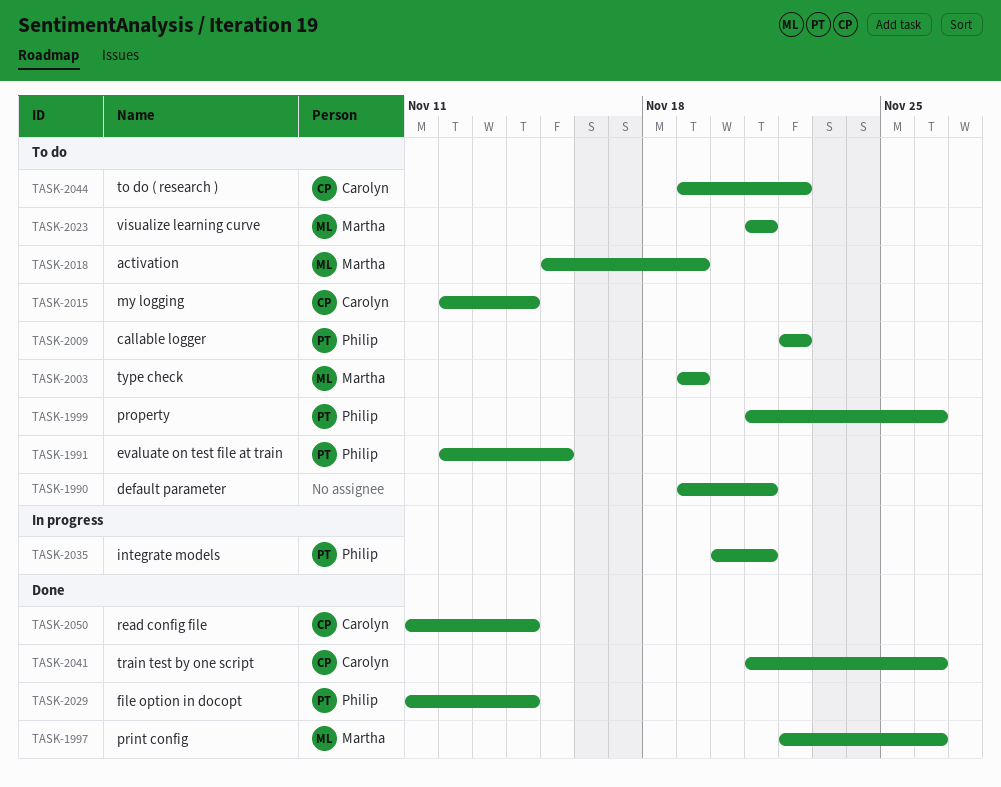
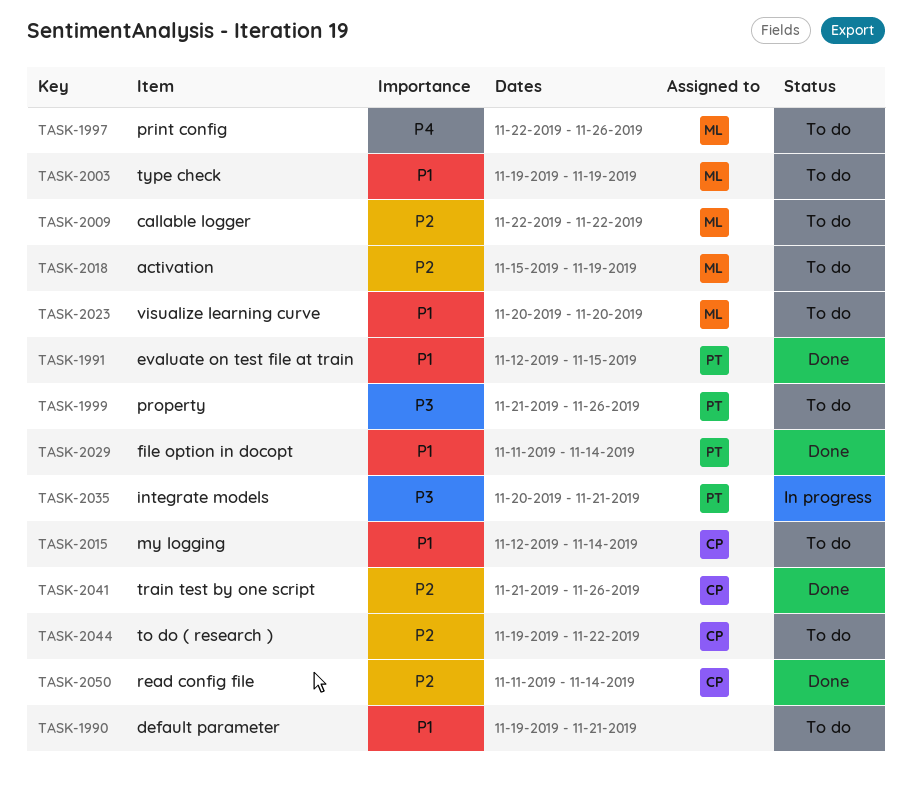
TASK-1991, status: To do -> Done
TASK-1997, status: Done -> To do
TASK-2009, owner: Philip -> Martha
TASK-2023, start: Nov 21 -> Nov 20
TASK-2023, due: Nov 21 -> Nov 20

